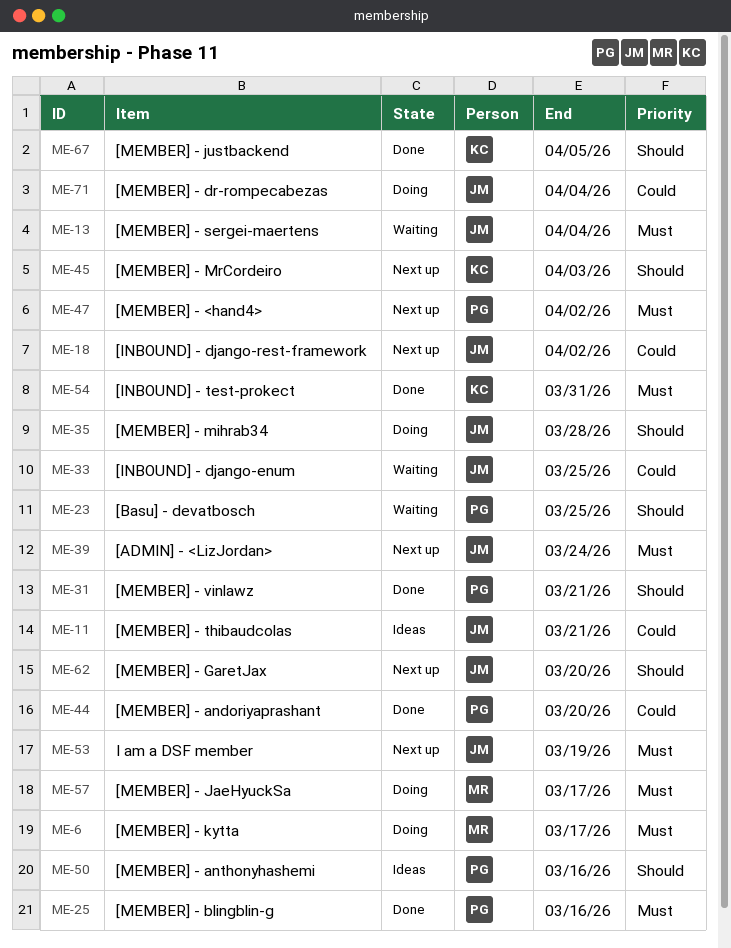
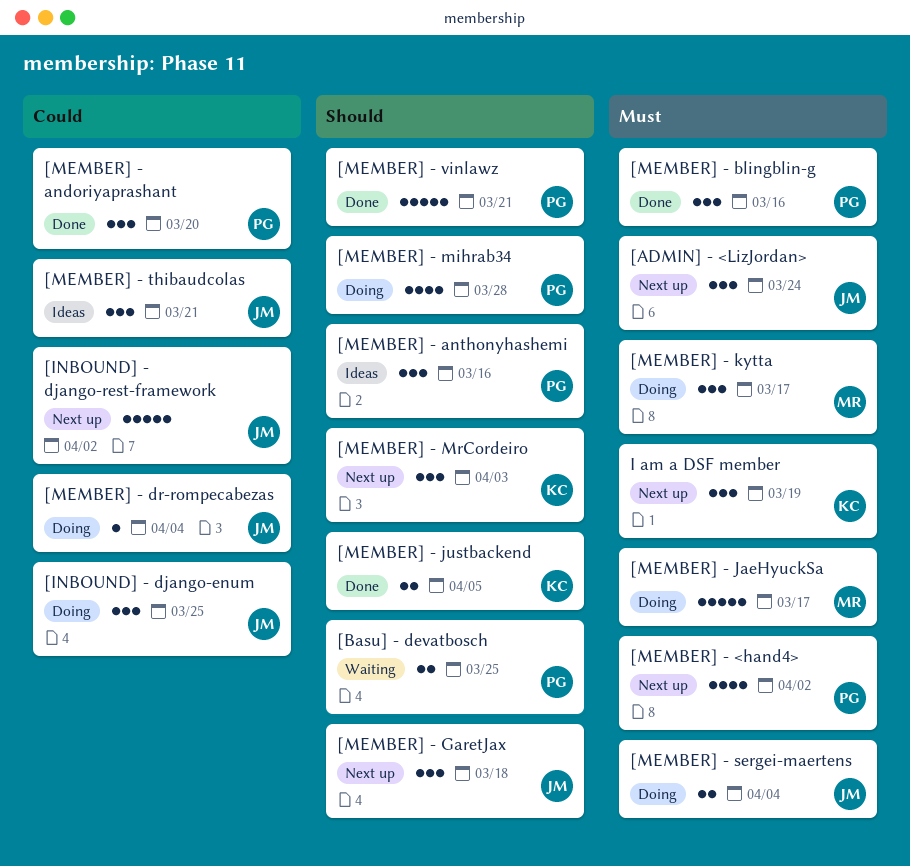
[INBOUND] - django-enum, status: Waiting -> Doing
[INBOUND] - test-prokect: present -> none
[MEMBER] - GaretJax, due: Mar 20 -> Mar 18
[MEMBER] - mihrab34, owner: JM -> PG
[MEMBER] - sergei-maertens, status: Waiting -> Doing
I am a DSF member, owner: JM -> KC

